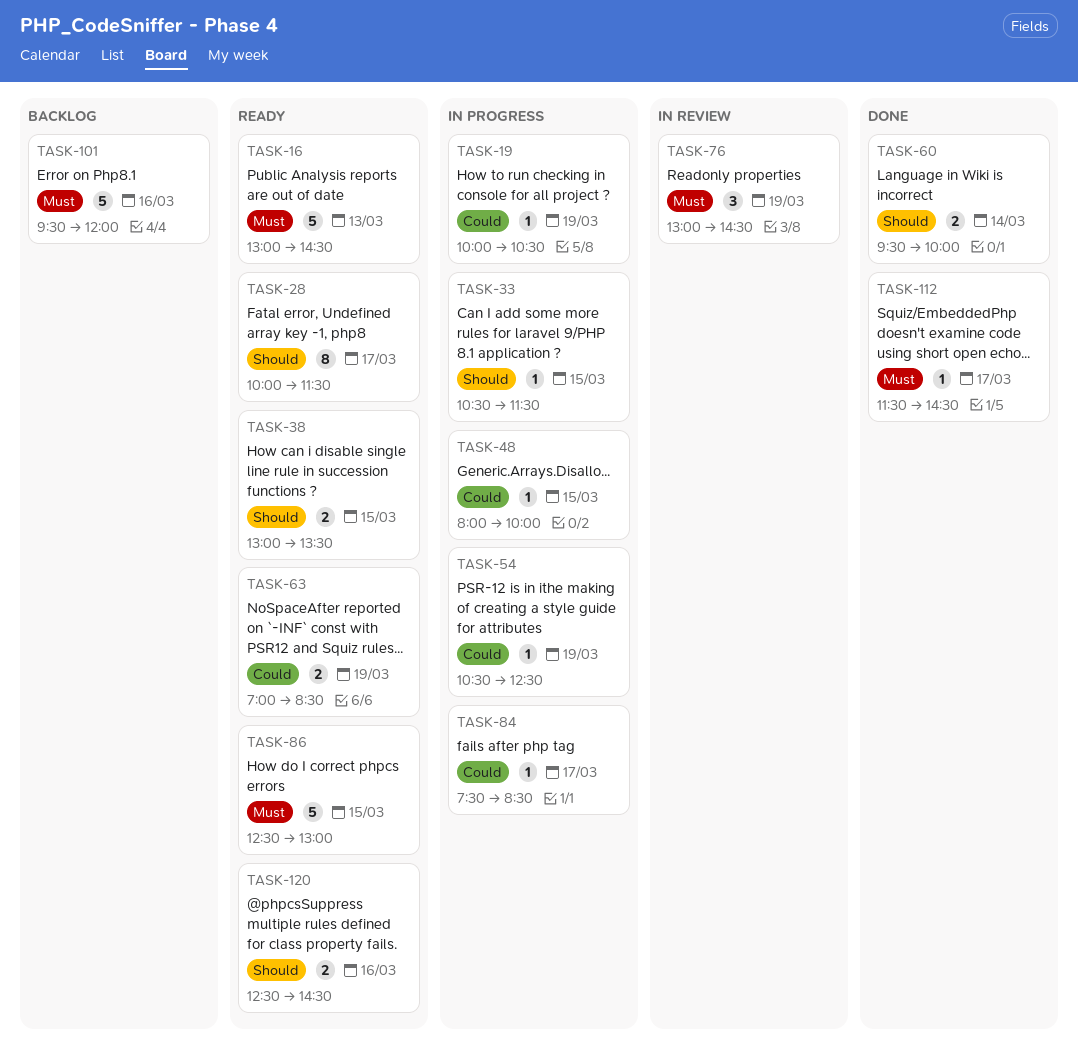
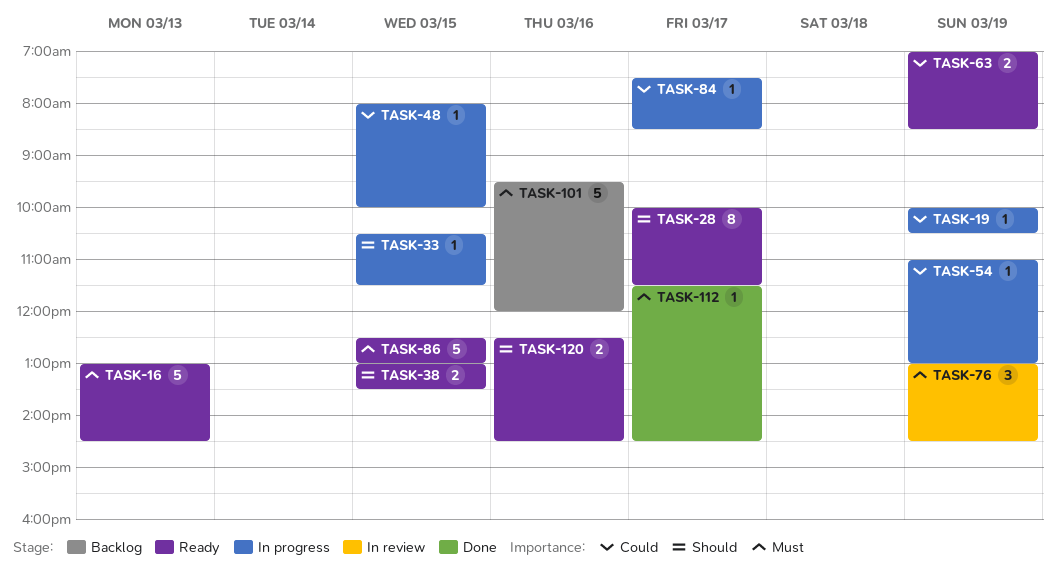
TASK-54, begins: 10:30 -> 11:00
TASK-54, ends: 12:30 -> 13:00
TASK-60: present -> none

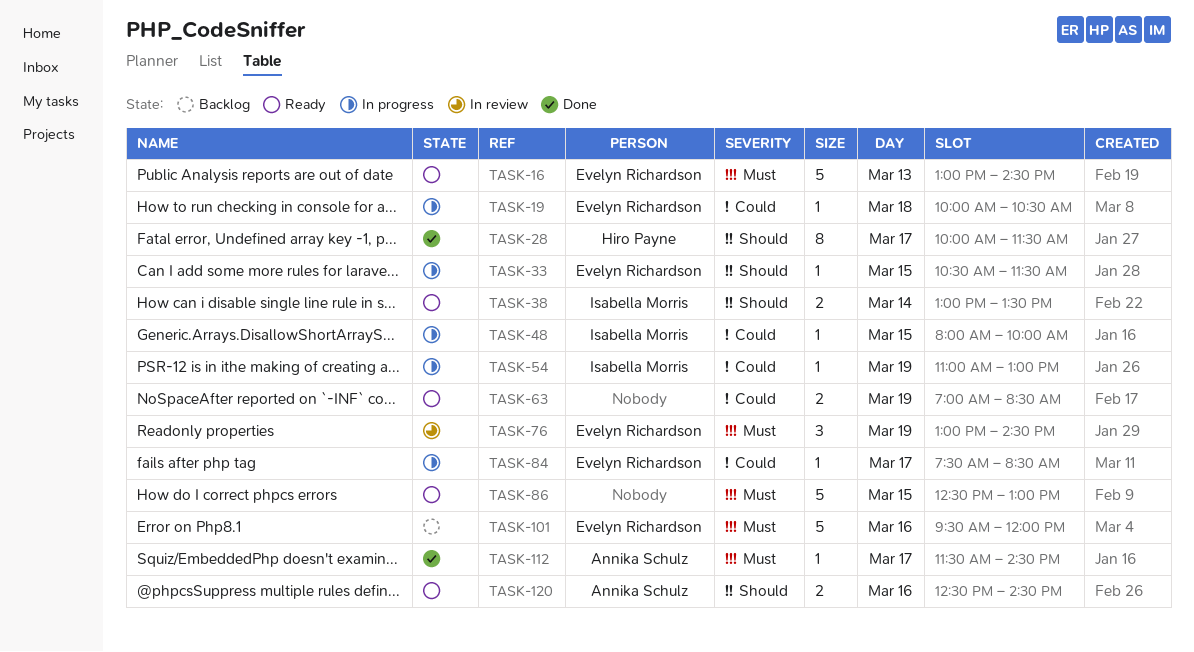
TASK-19, day: Mar 19 -> Mar 18
TASK-28, status: Ready -> Done
TASK-38, day: Mar 15 -> Mar 14

